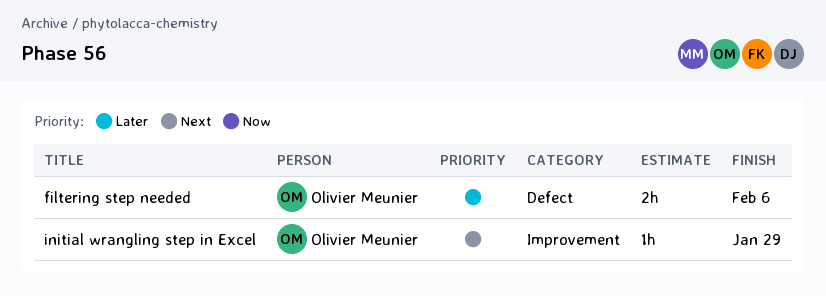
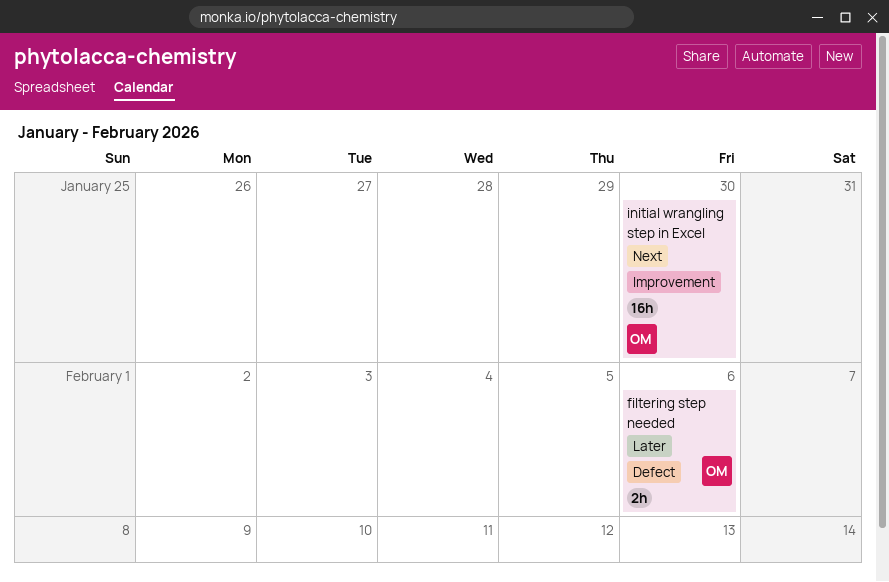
initial wrangling step in Excel, estimate: 1h -> 16h
initial wrangling step in Excel, due: Jan 29 -> Jan 30

